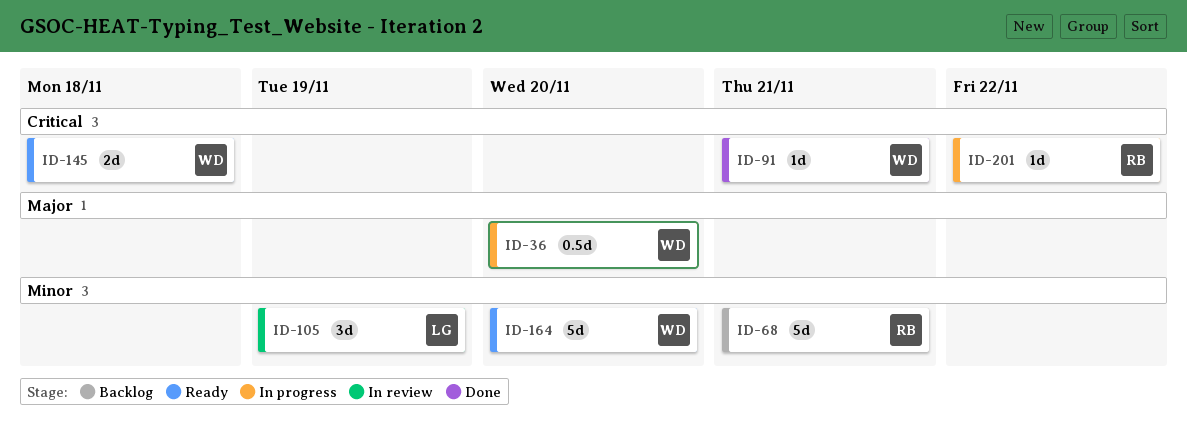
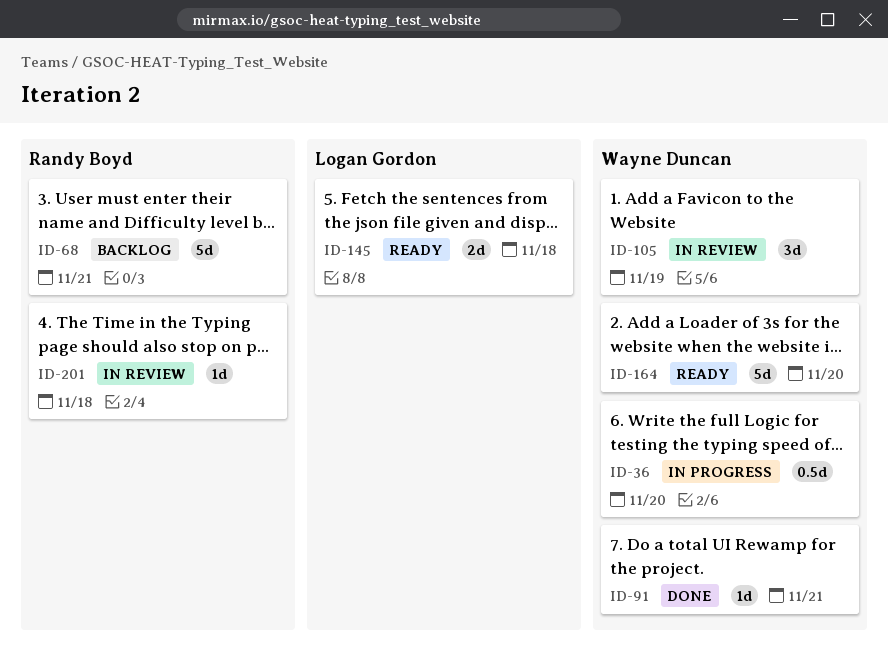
ID-105, owner: Logan Gordon -> Wayne Duncan
ID-145, owner: Wayne Duncan -> Logan Gordon
ID-201, status: In progress -> In review
ID-201, due: Nov 22 -> Nov 18

